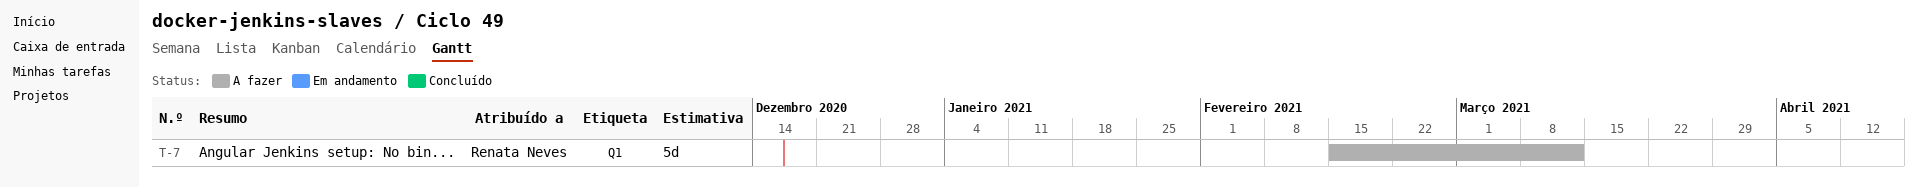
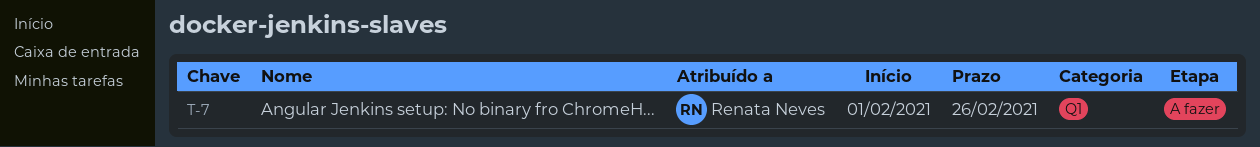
T-7, start: Feb 15 -> Feb 1
T-7, due: Mar 12 -> Feb 26

